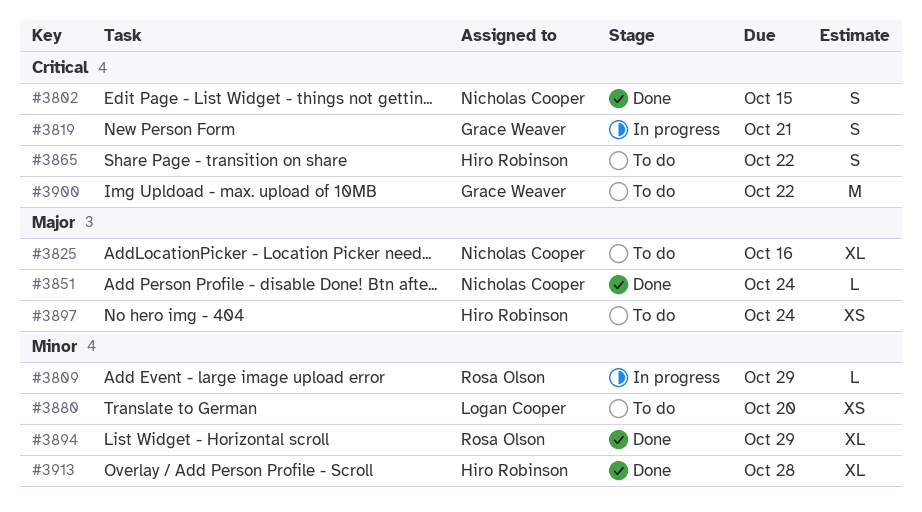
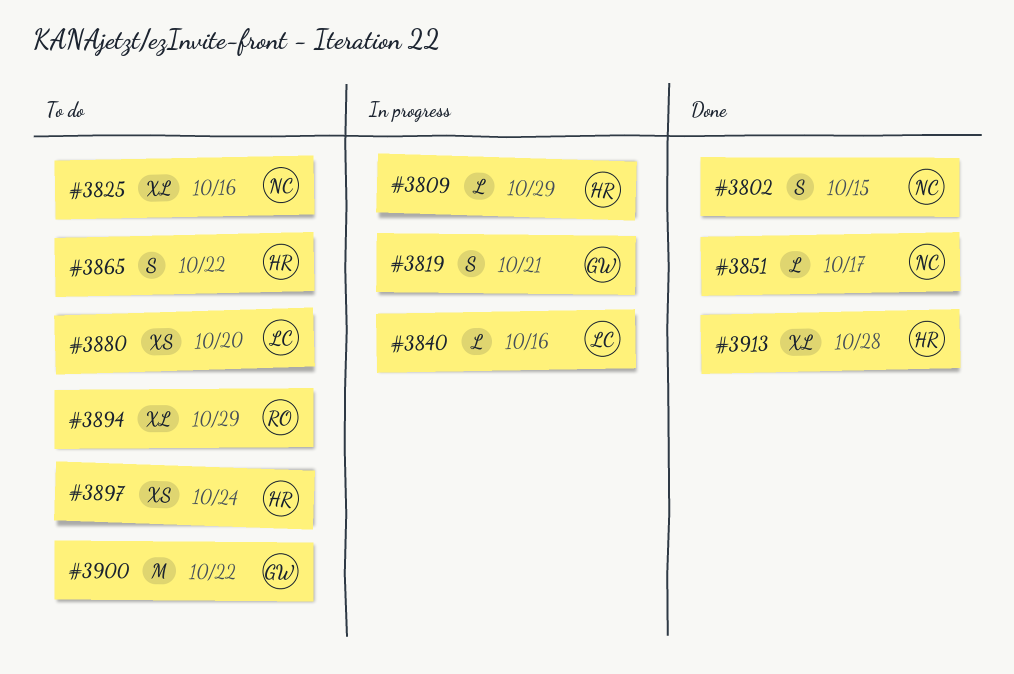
#3809, owner: Rosa Olson -> Hiro Robinson
#3840: none -> present
#3851, due: Oct 24 -> Oct 17
#3894, status: Done -> To do

